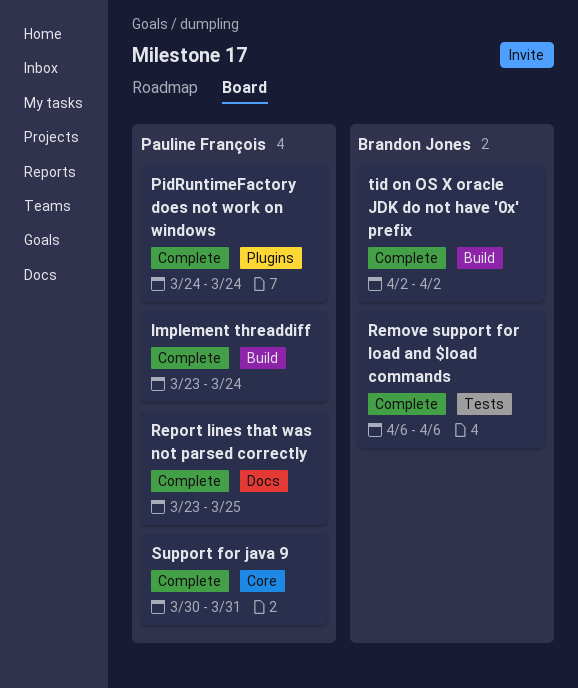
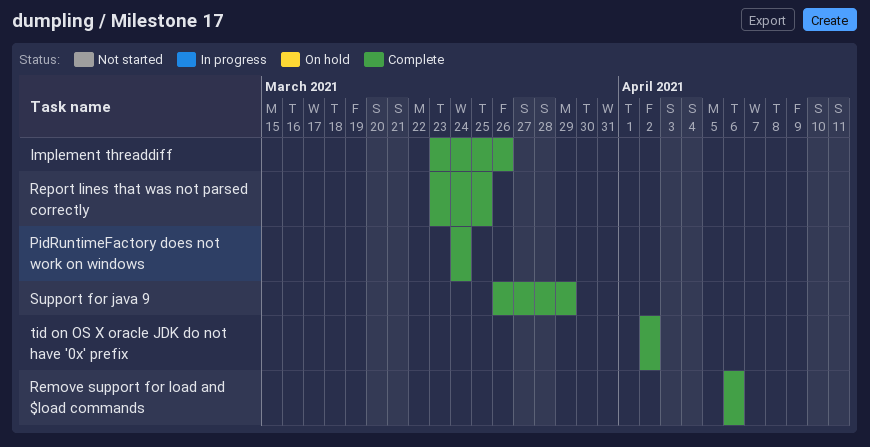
Implement threaddiff, due: Mar 24 -> Mar 26
Support for java 9, start: Mar 30 -> Mar 26
Support for java 9, due: Mar 31 -> Mar 29

